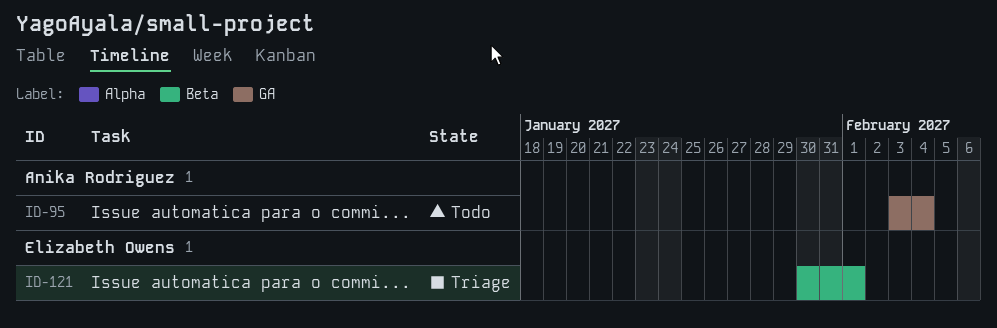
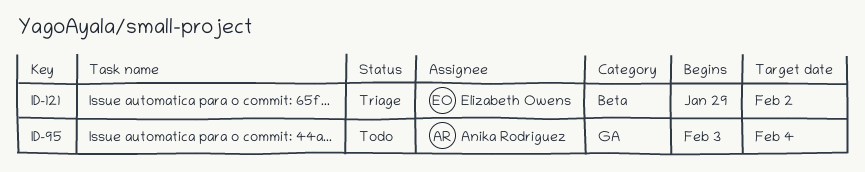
ID-121, start: Jan 30 -> Jan 29
ID-121, due: Feb 1 -> Feb 2

